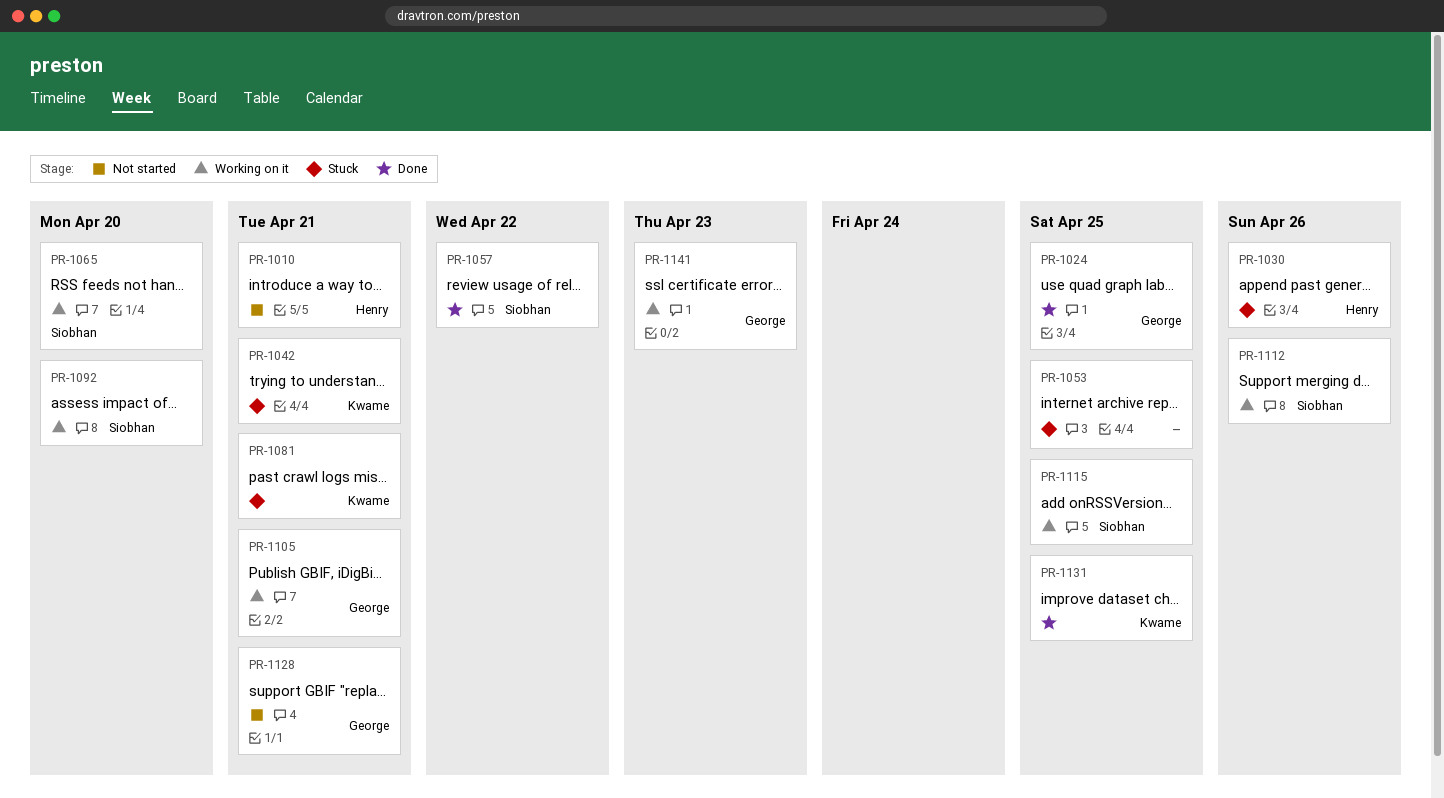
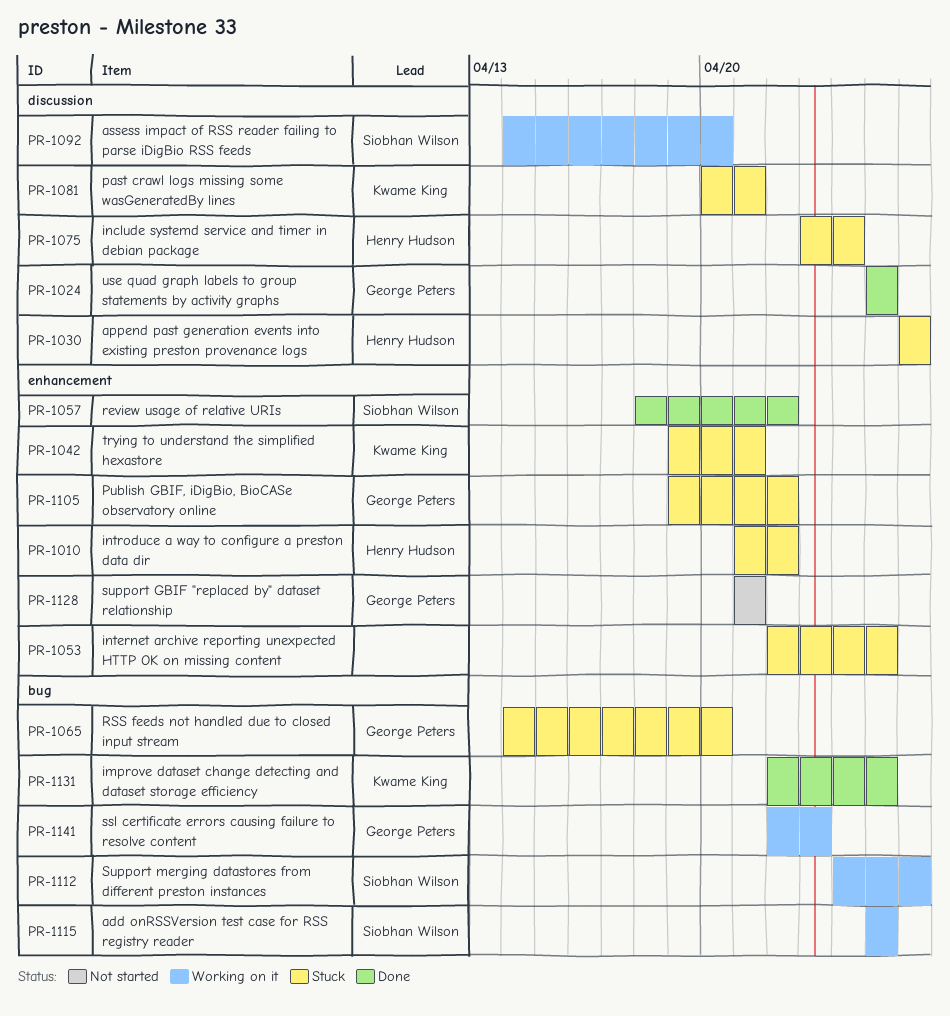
PR-1010, status: Not started -> Stuck
PR-1010, due: Apr 21 -> Apr 22
PR-1065, status: Working on it -> Stuck
PR-1065, owner: Siobhan Wilson -> George Peters
PR-1075: none -> present
PR-1105, status: Working on it -> Stuck
PR-1105, due: Apr 21 -> Apr 22

